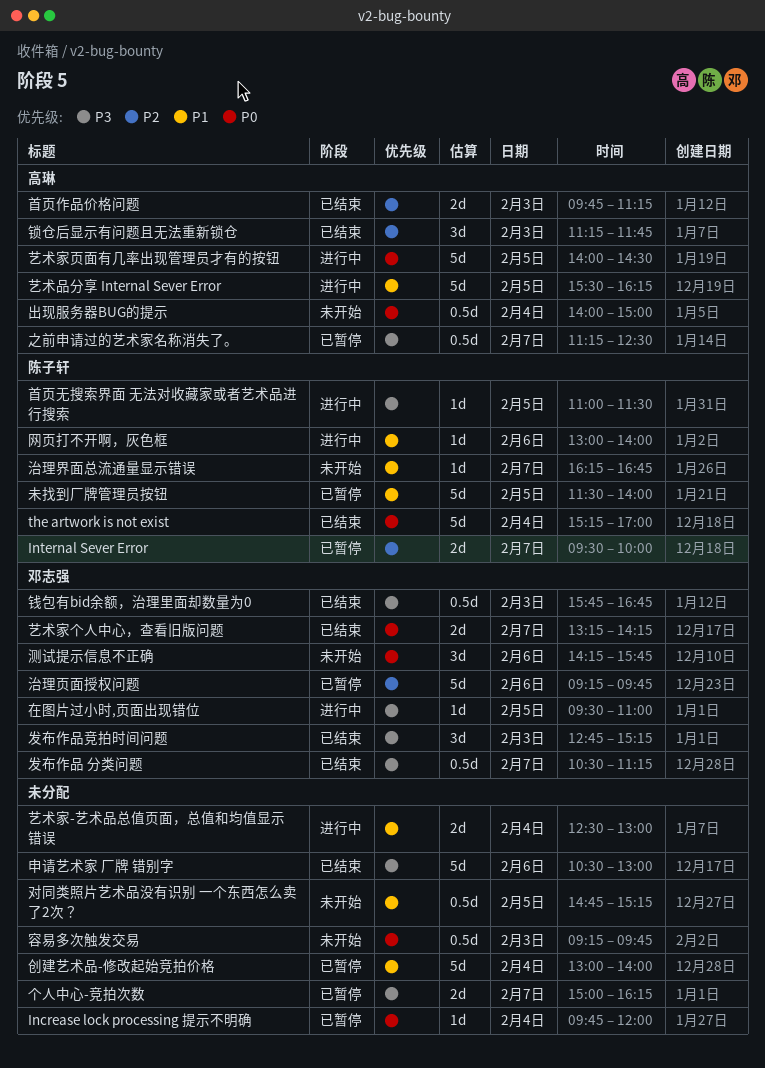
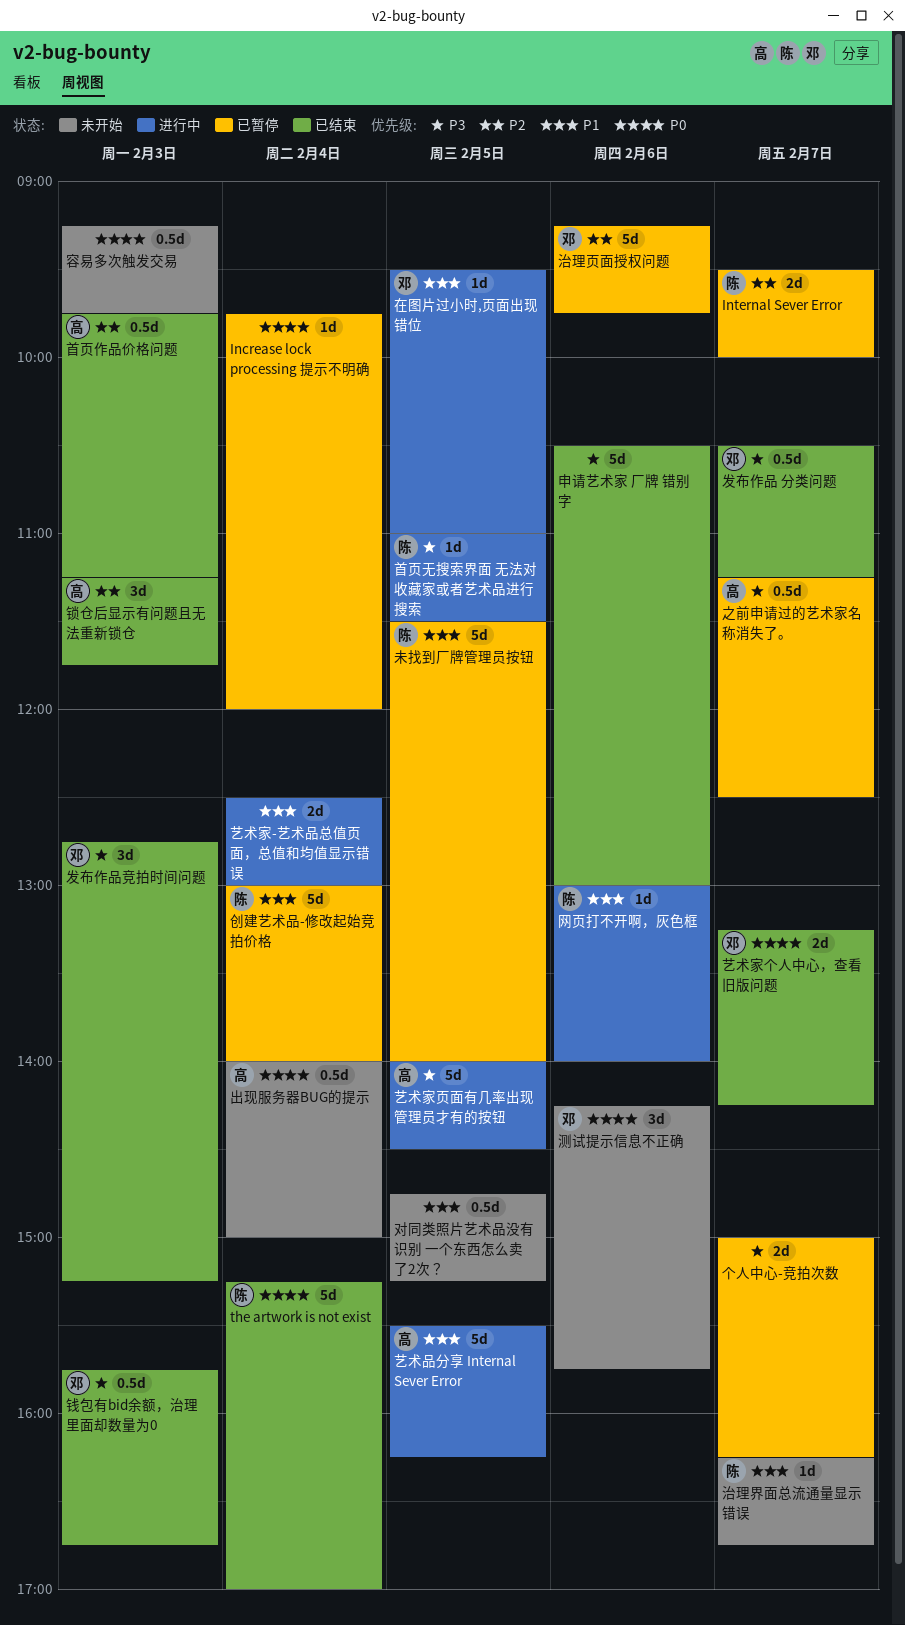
创建艺术品-修改起始竞拍价格, owner: none -> 陈子轩
在图片过小时,页面出现错位, priority: P3 -> P1
艺术家页面有几率出现管理员才有的按钮, priority: P0 -> P3
首页作品价格问题, estimate: 2d -> 0.5d

